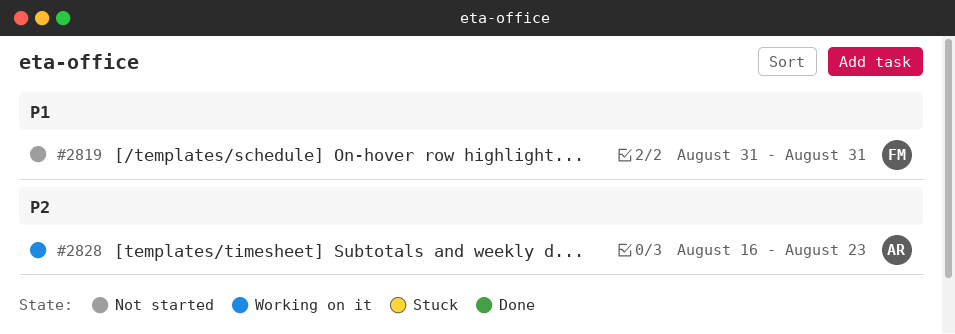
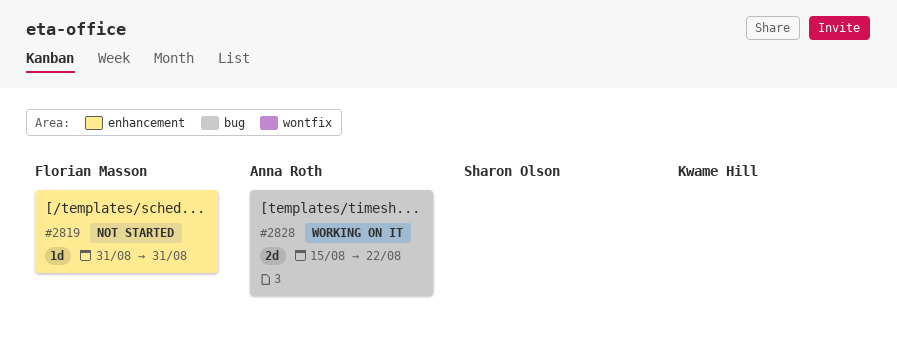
#2828, start: Aug 16 -> Aug 15
#2828, due: Aug 23 -> Aug 22

